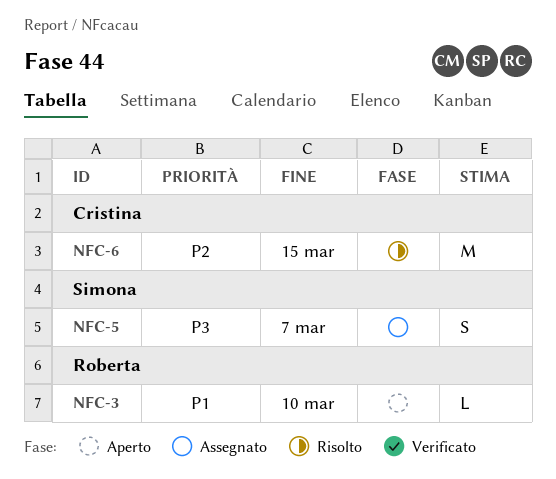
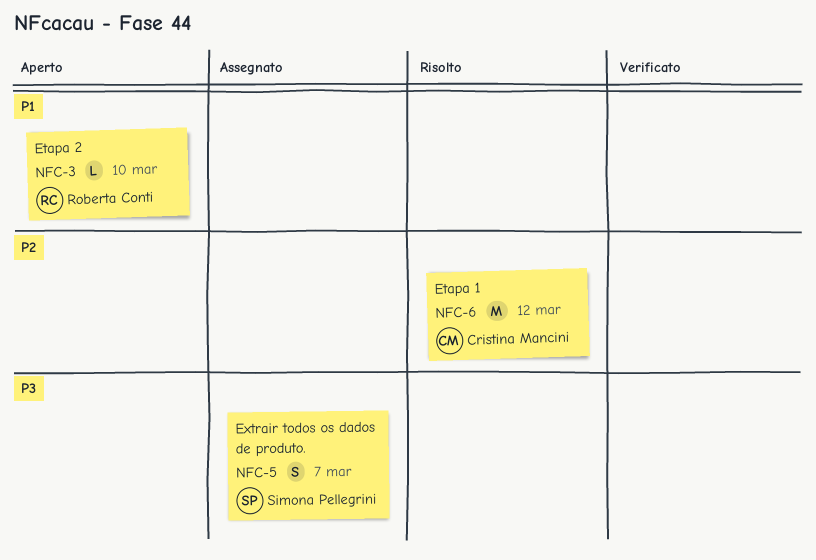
NFC-6, due: Mar 15 -> Mar 12

